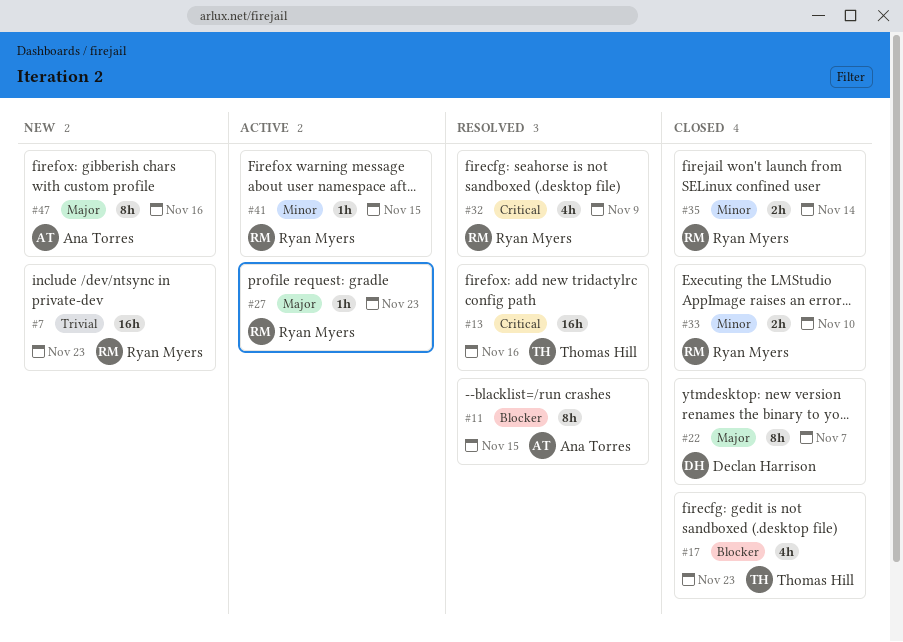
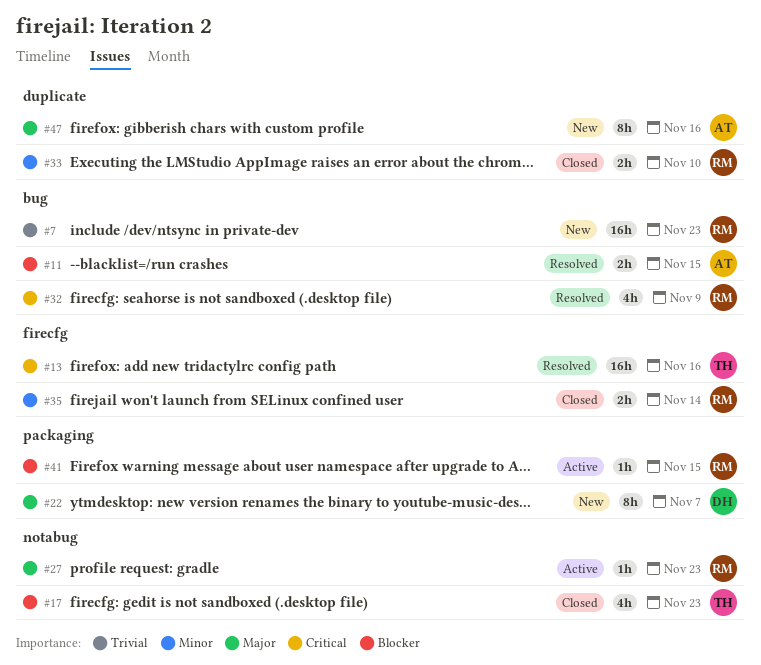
#11, estimate: 8h -> 2h
#22, status: Closed -> New
#41, priority: Minor -> Blocker

